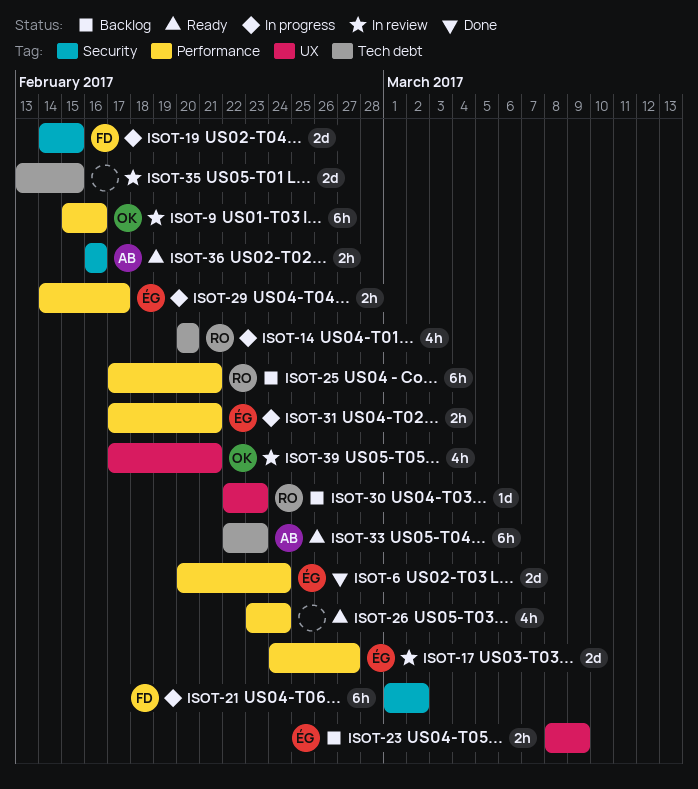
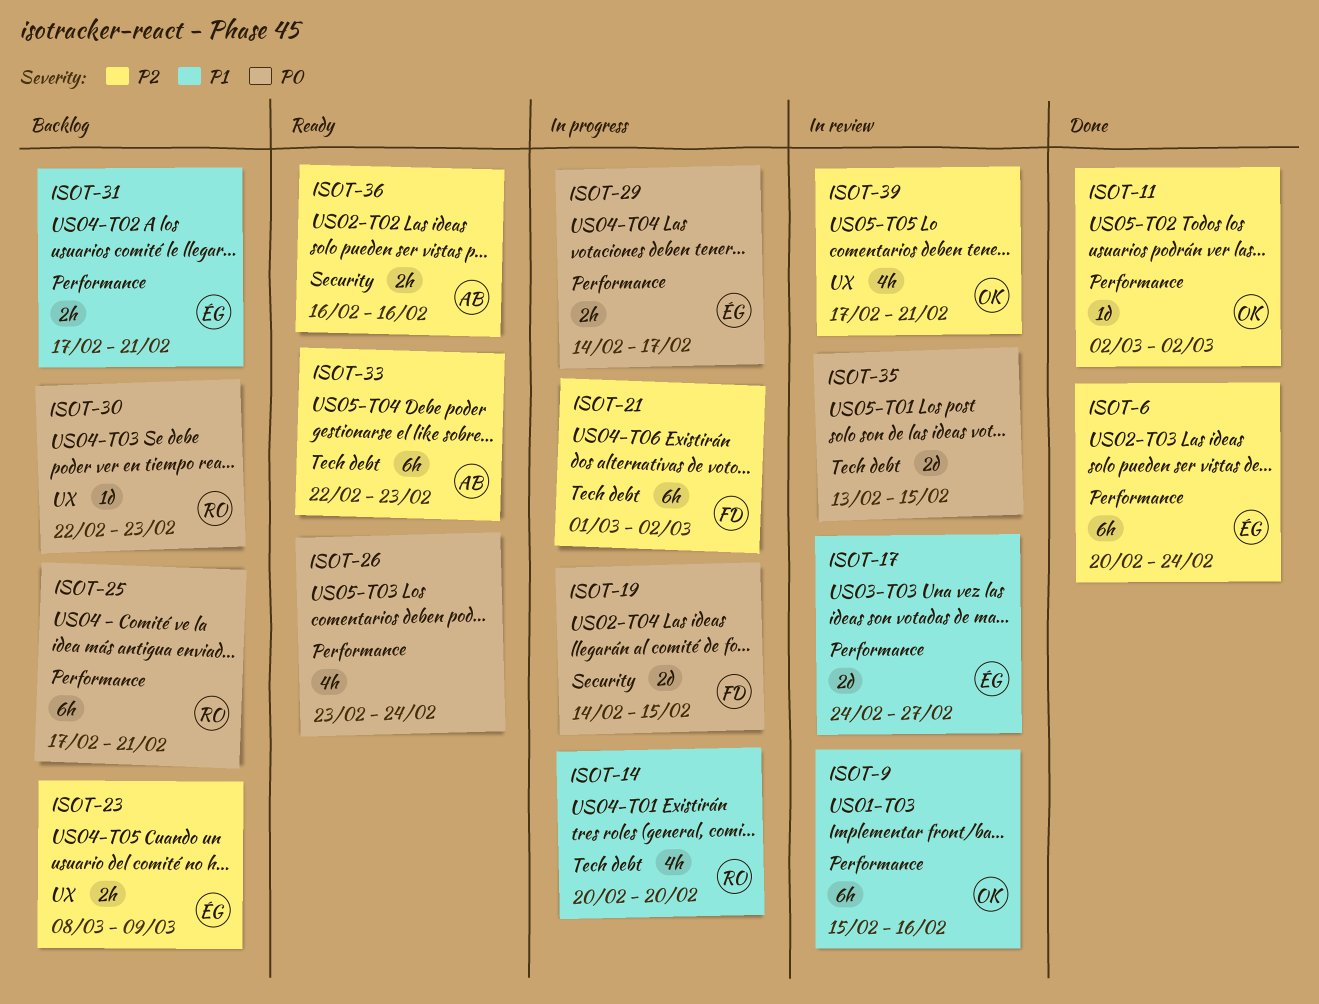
ISOT-6, estimate: 2d -> 6h
ISOT-11: none -> present
ISOT-21, label: Security -> Tech debt
ISOT-31, status: In progress -> Backlog

